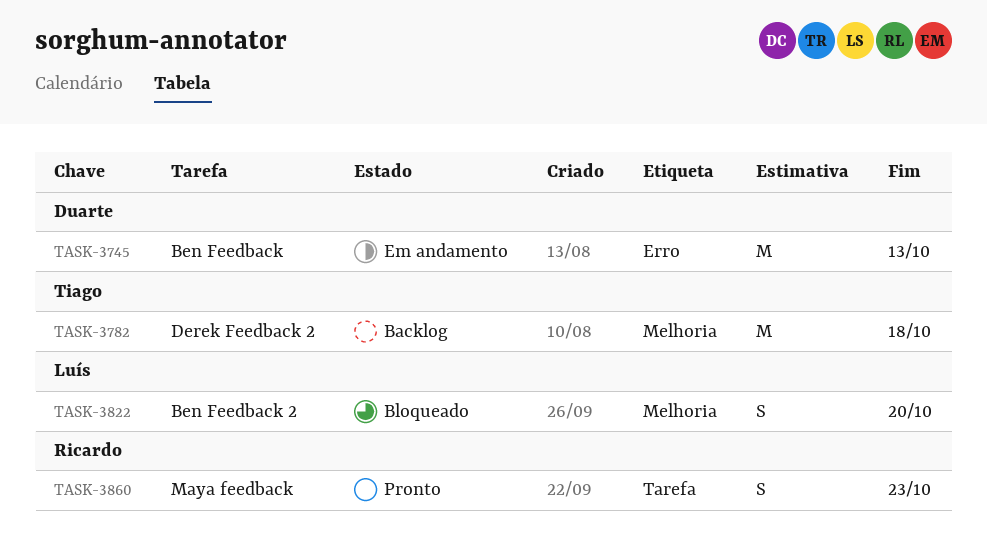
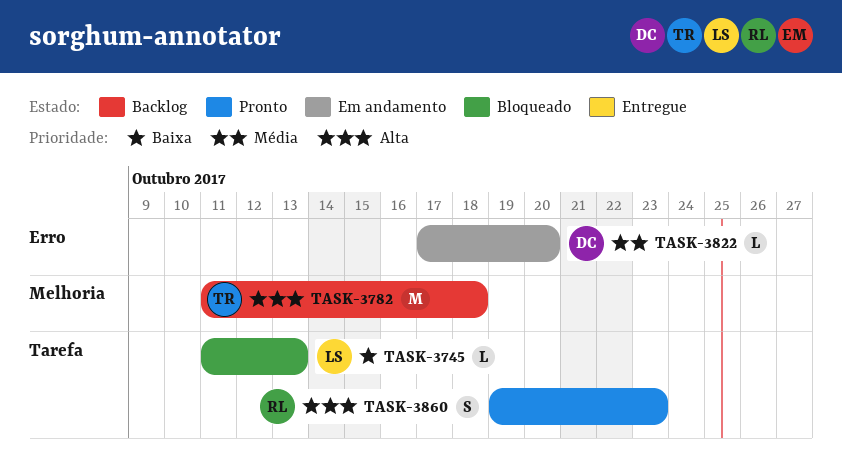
TASK-3745, status: Em andamento -> Bloqueado
TASK-3745, owner: Duarte -> Luís
TASK-3745, label: Erro -> Tarefa
TASK-3745, estimate: M -> L
TASK-3822, status: Bloqueado -> Em andamento
TASK-3822, owner: Luís -> Duarte
TASK-3822, label: Melhoria -> Erro
TASK-3822, estimate: S -> L

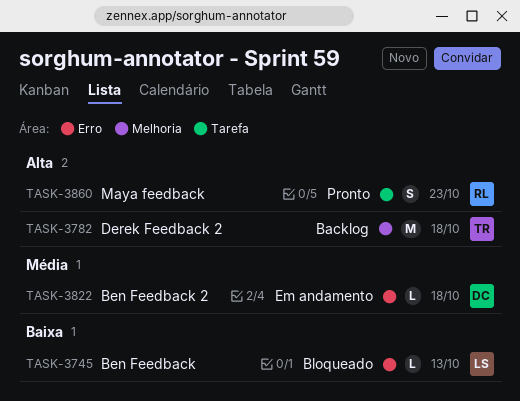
TASK-3745, label: Tarefa -> Erro
TASK-3822, due: Oct 20 -> Oct 18

